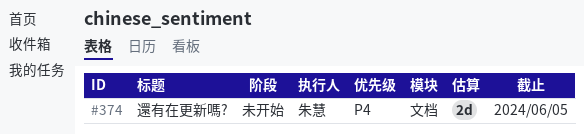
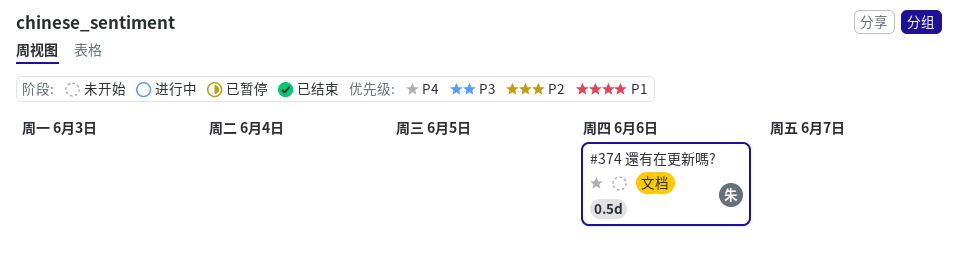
#374, estimate: 2d -> 0.5d
#374, due: Jun 5 -> Jun 6

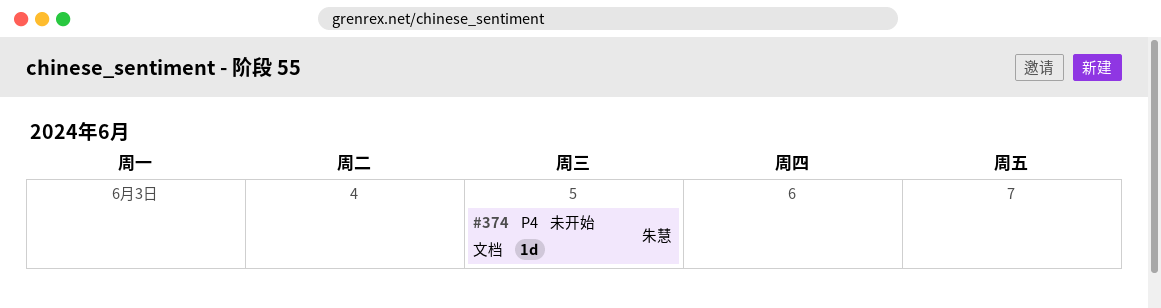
#374, estimate: 0.5d -> 1d
#374, due: Jun 6 -> Jun 5

